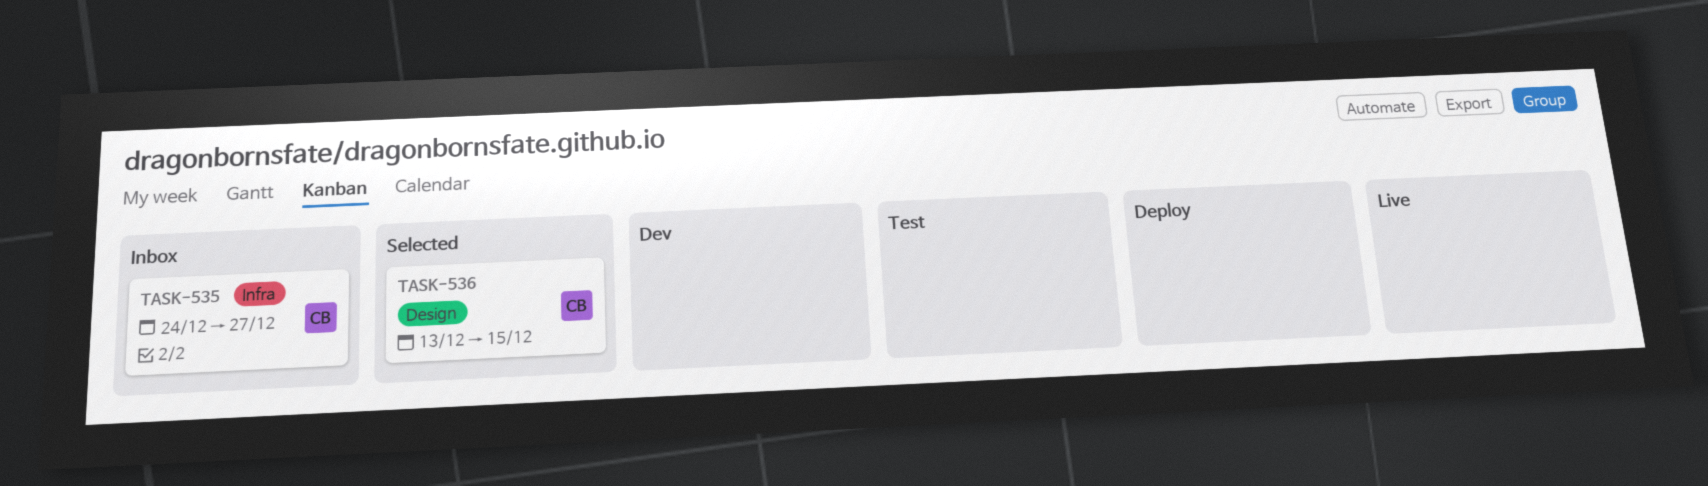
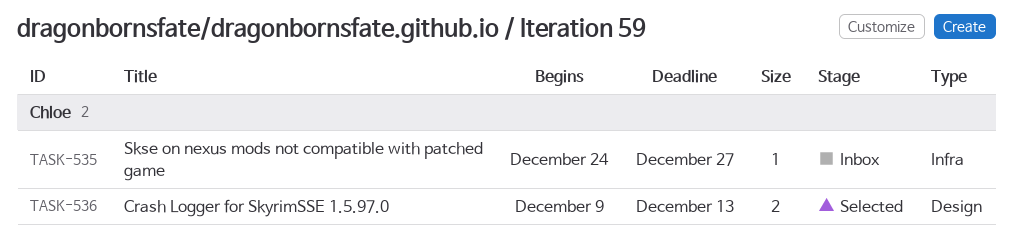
TASK-536, start: Dec 13 -> Dec 9
TASK-536, due: Dec 15 -> Dec 13

